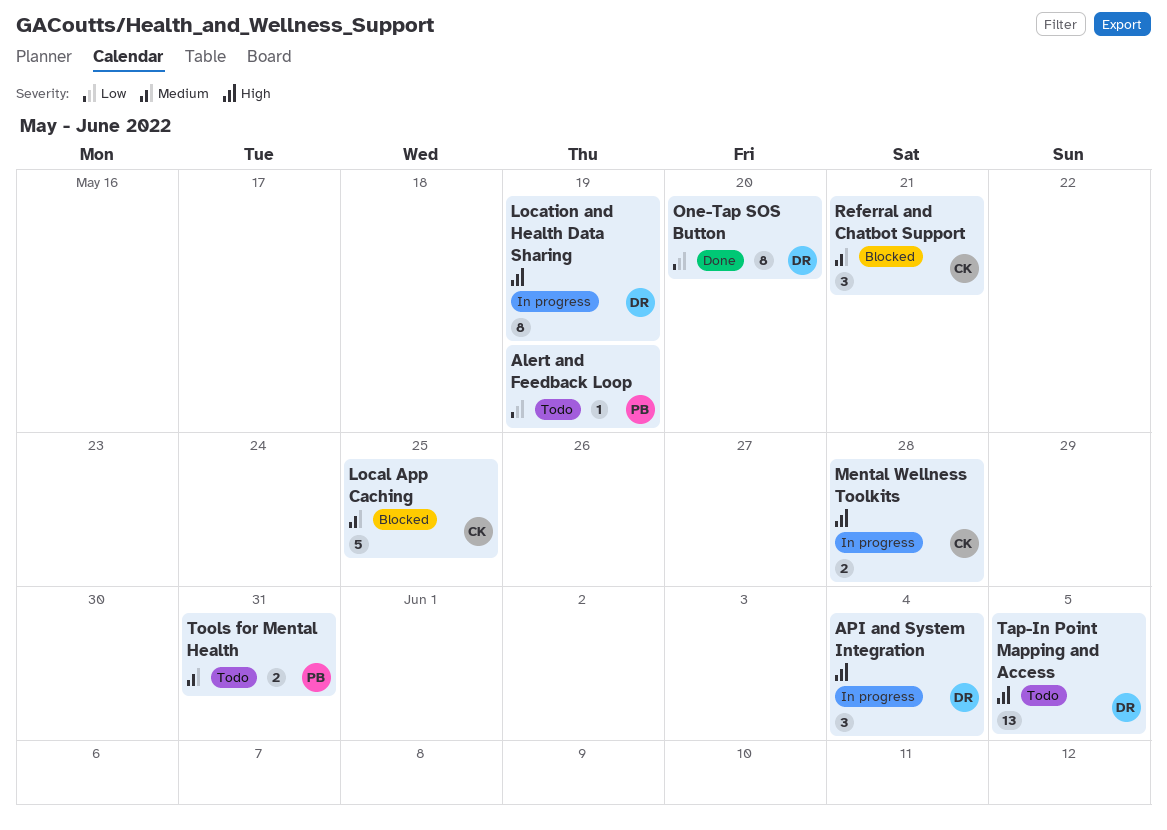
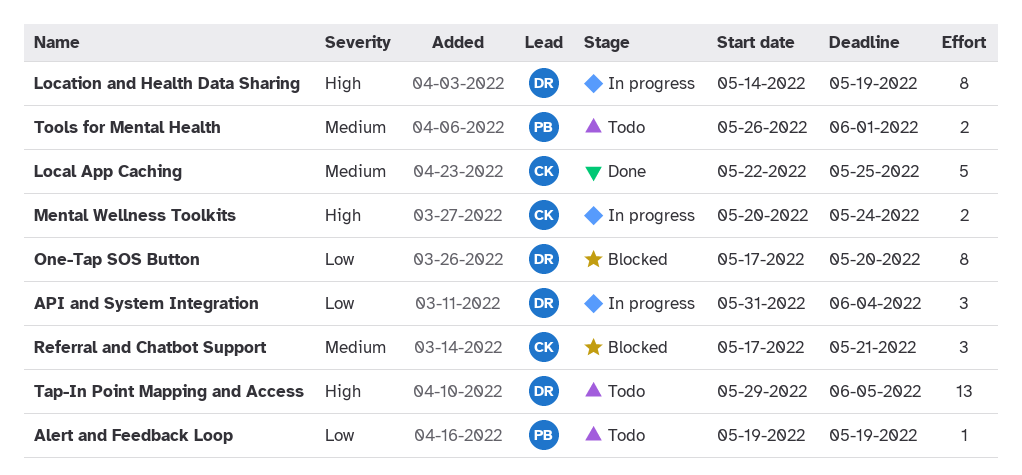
API and System Integration, priority: High -> Low
Local App Caching, status: Blocked -> Done
Mental Wellness Toolkits, due: May 28 -> May 24
One-Tap SOS Button, status: Done -> Blocked
Tools for Mental Health, due: May 31 -> Jun 1

